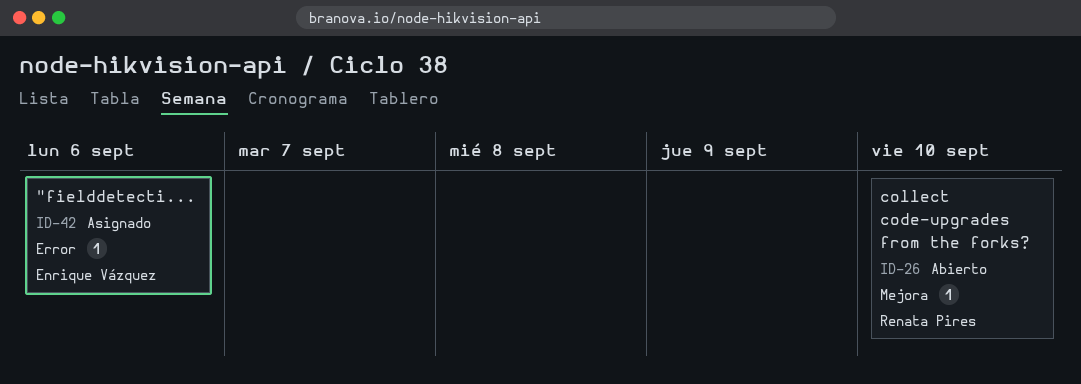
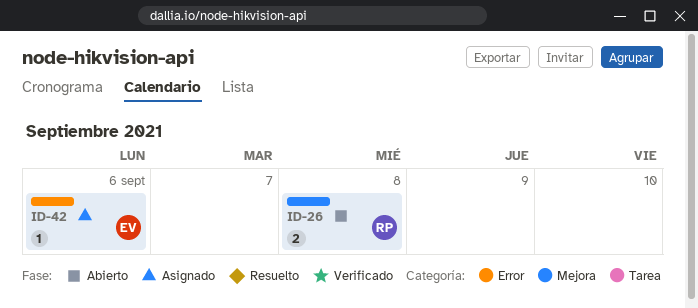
ID-26, estimate: 1 -> 2
ID-26, due: Sep 10 -> Sep 8

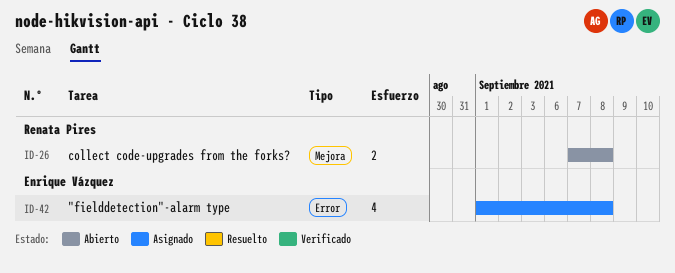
ID-42, estimate: 1 -> 4
ID-42, due: Sep 6 -> Sep 8

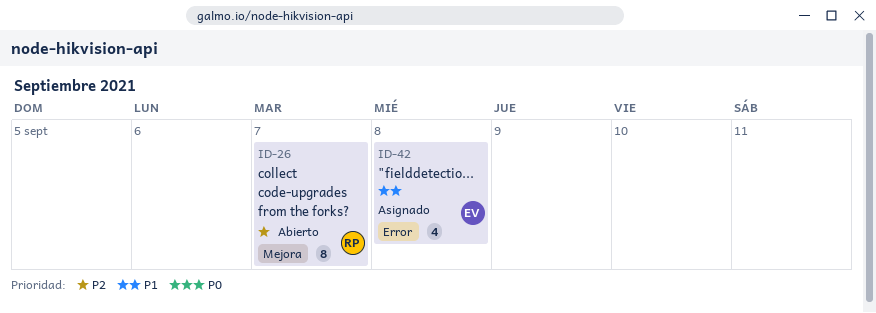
ID-26, estimate: 2 -> 8
ID-26, due: Sep 8 -> Sep 7

